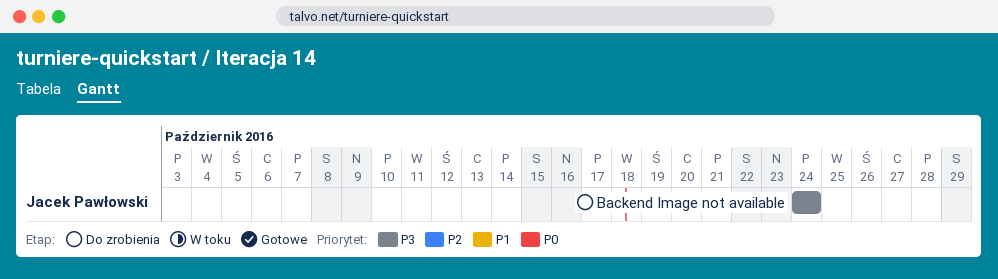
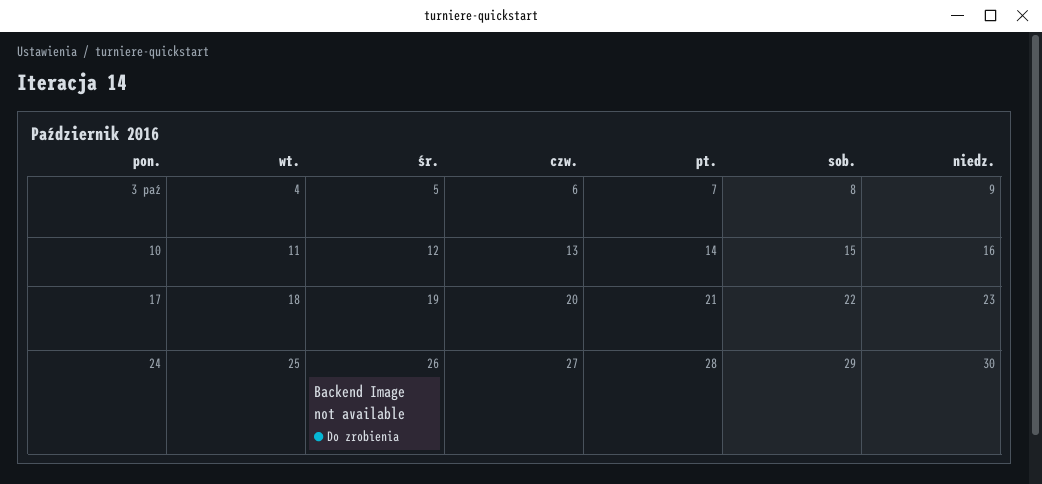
Backend Image not available, due: Oct 24 -> Oct 26

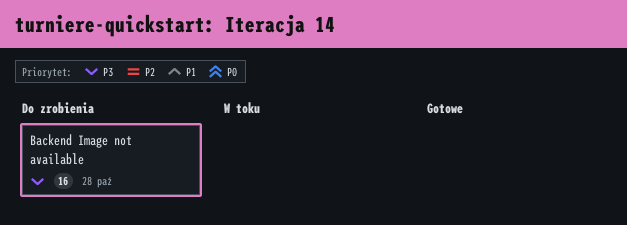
Backend Image not available, due: Oct 26 -> Oct 28

